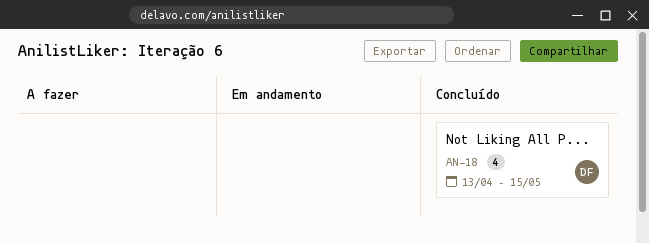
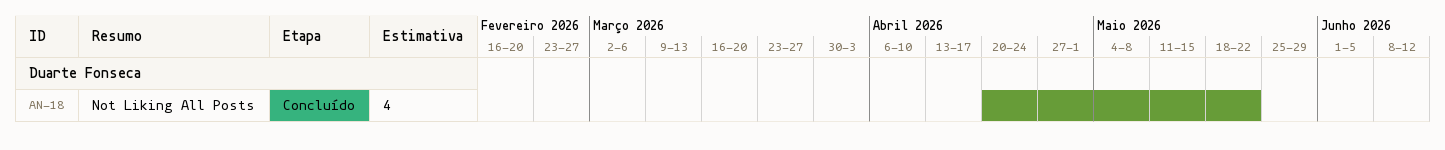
AN-18, start: Apr 13 -> Apr 20
AN-18, due: May 15 -> May 22

